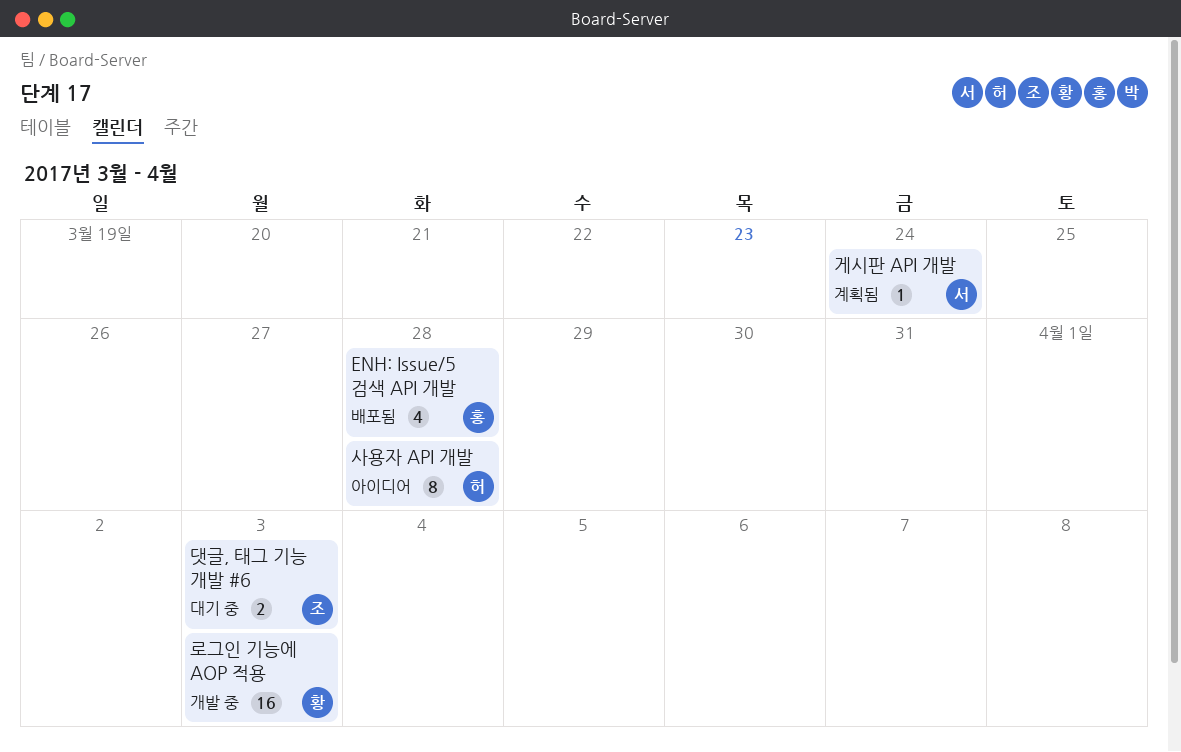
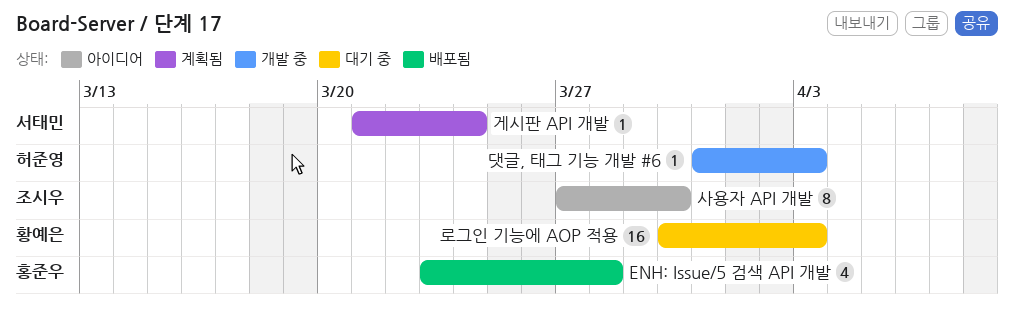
댓글, 태그 기능 개발 #6, status: 대기 중 -> 개발 중
댓글, 태그 기능 개발 #6, owner: 조시우 -> 허준영
댓글, 태그 기능 개발 #6, estimate: 2 -> 1
로그인 기능에 AOP 적용, status: 개발 중 -> 대기 중
사용자 API 개발, owner: 허준영 -> 조시우
사용자 API 개발, due: Mar 28 -> Mar 30

